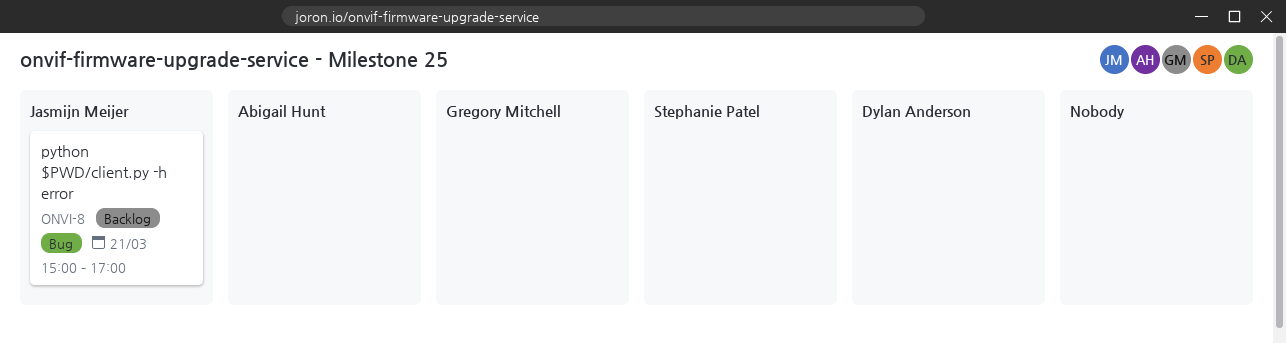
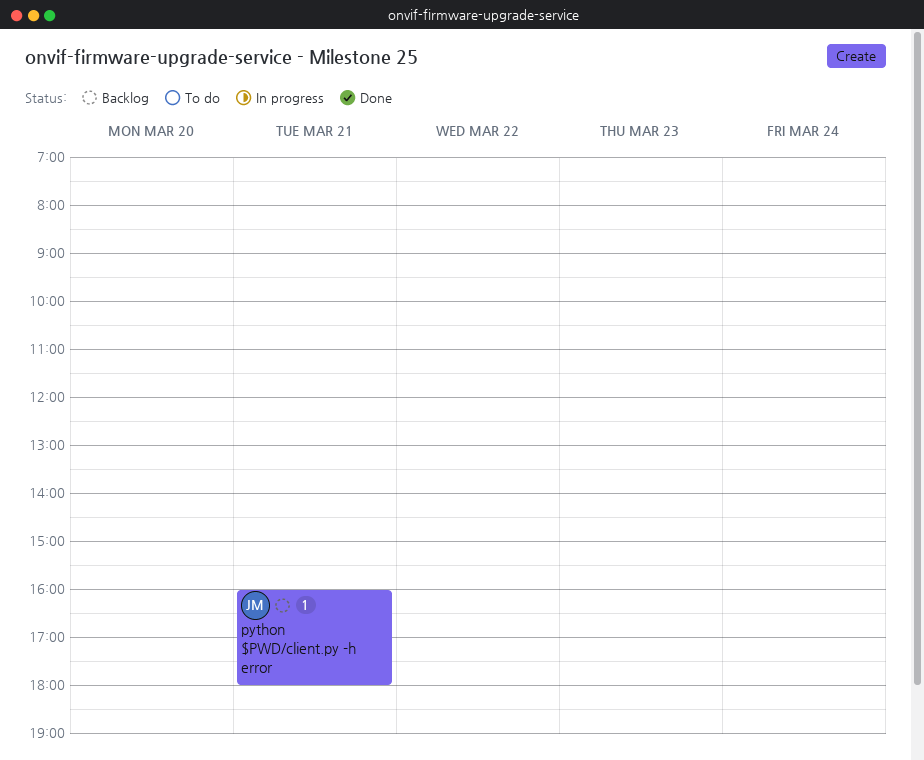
python $PWD/client.py -h error, begins: 15:00 -> 16:00
python $PWD/client.py -h error, ends: 17:00 -> 18:00

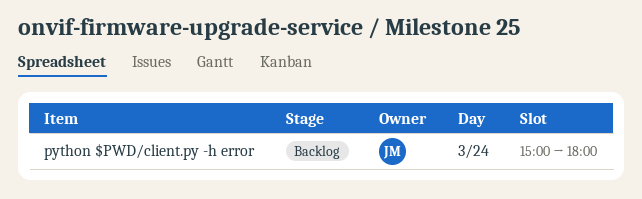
python $PWD/client.py -h error, day: Mar 21 -> Mar 24
python $PWD/client.py -h error, begins: 16:00 -> 15:00

